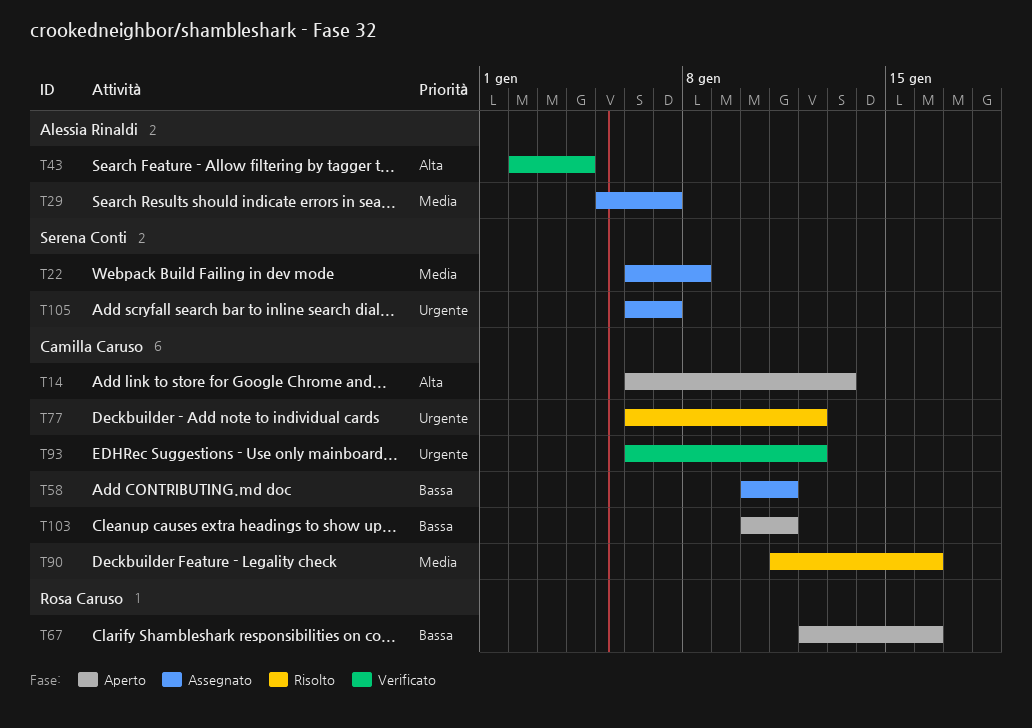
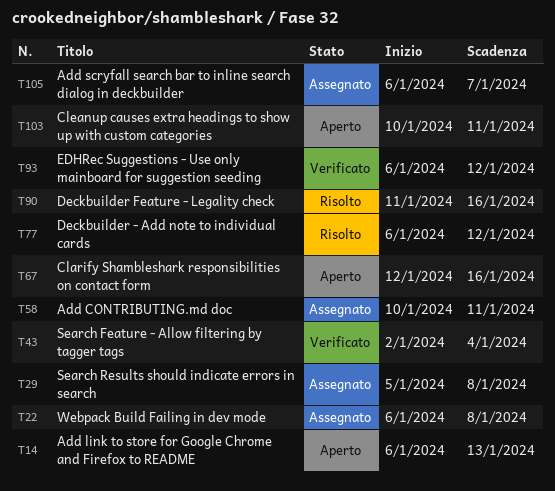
T29, due: Jan 7 -> Jan 8

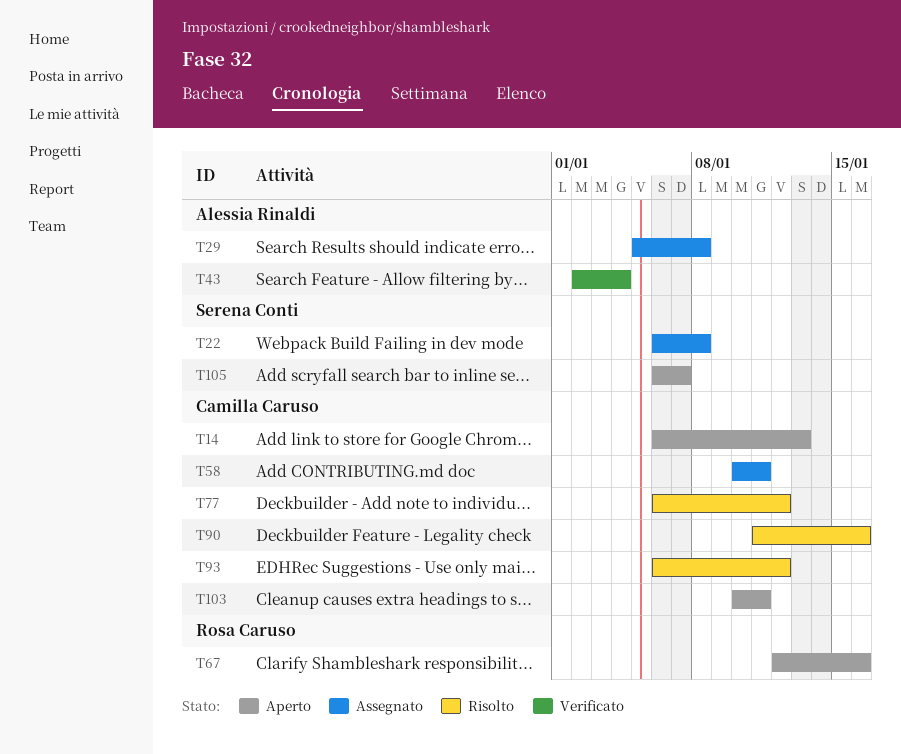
T93, status: Verificato -> Risolto
T105, status: Assegnato -> Aperto

